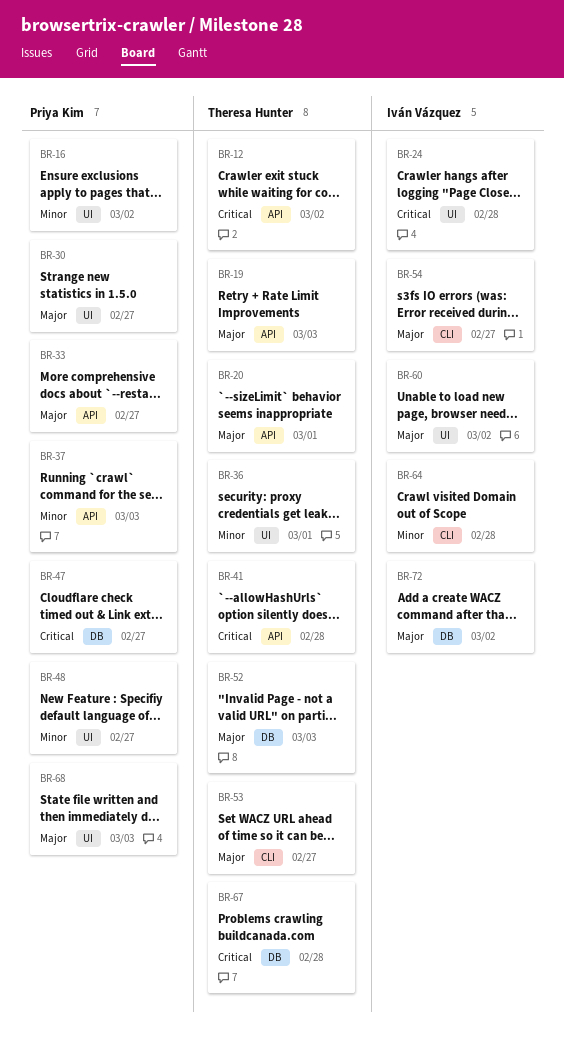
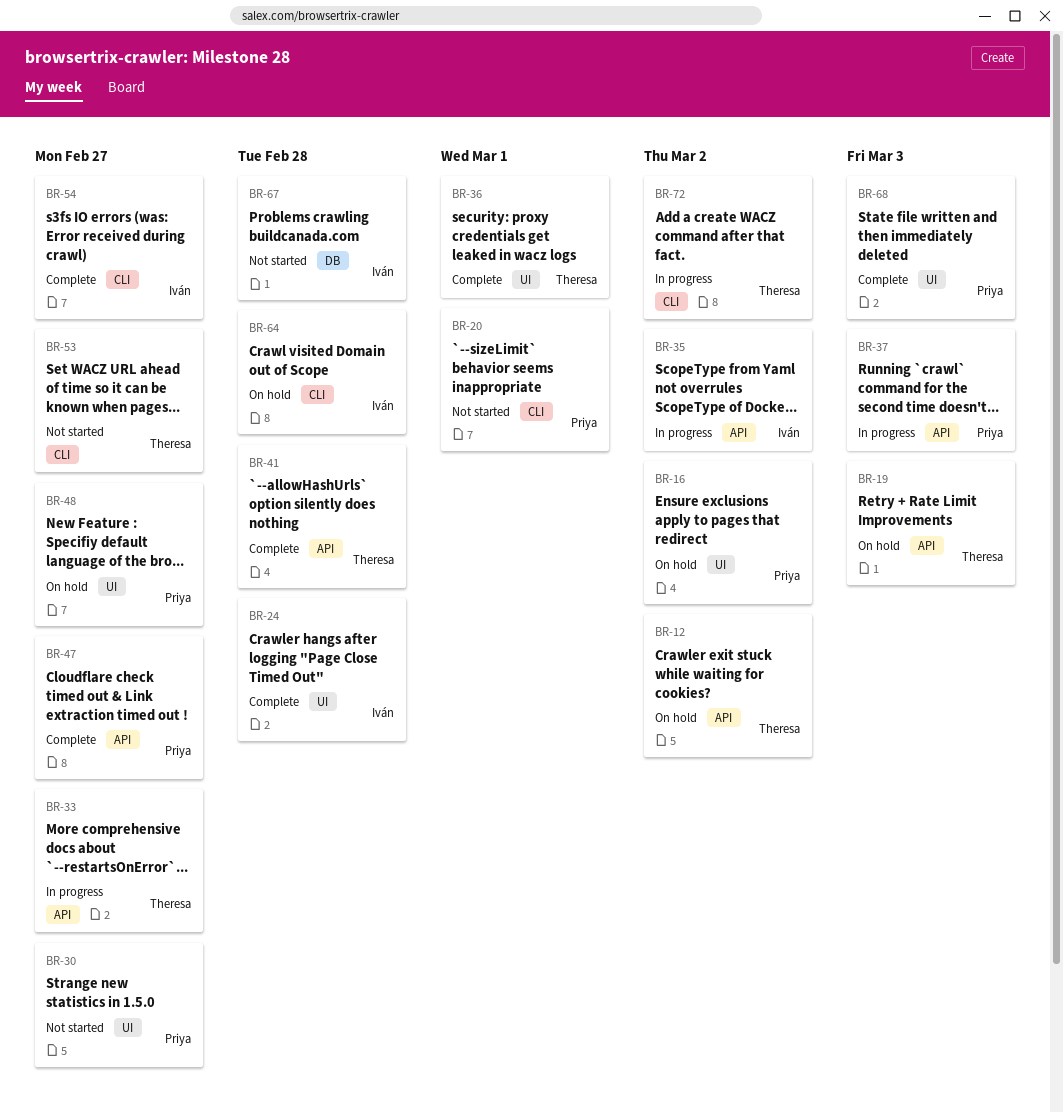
BR-20, owner: Theresa Hunter -> Priya Kim
BR-20, label: API -> CLI
BR-33, owner: Priya Kim -> Theresa Hunter
BR-35: none -> present
BR-47, label: DB -> API
BR-52: present -> none
BR-60: present -> none
BR-67, owner: Theresa Hunter -> Iván Vázquez
BR-72, owner: Iván Vázquez -> Theresa Hunter
BR-72, label: DB -> CLI

